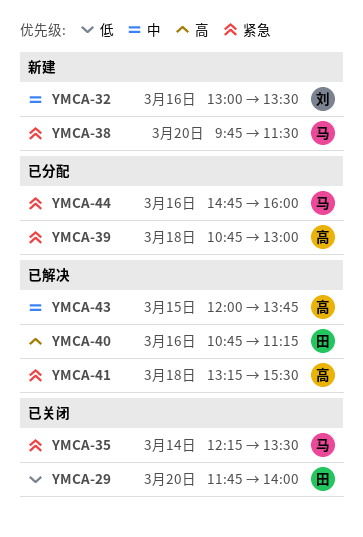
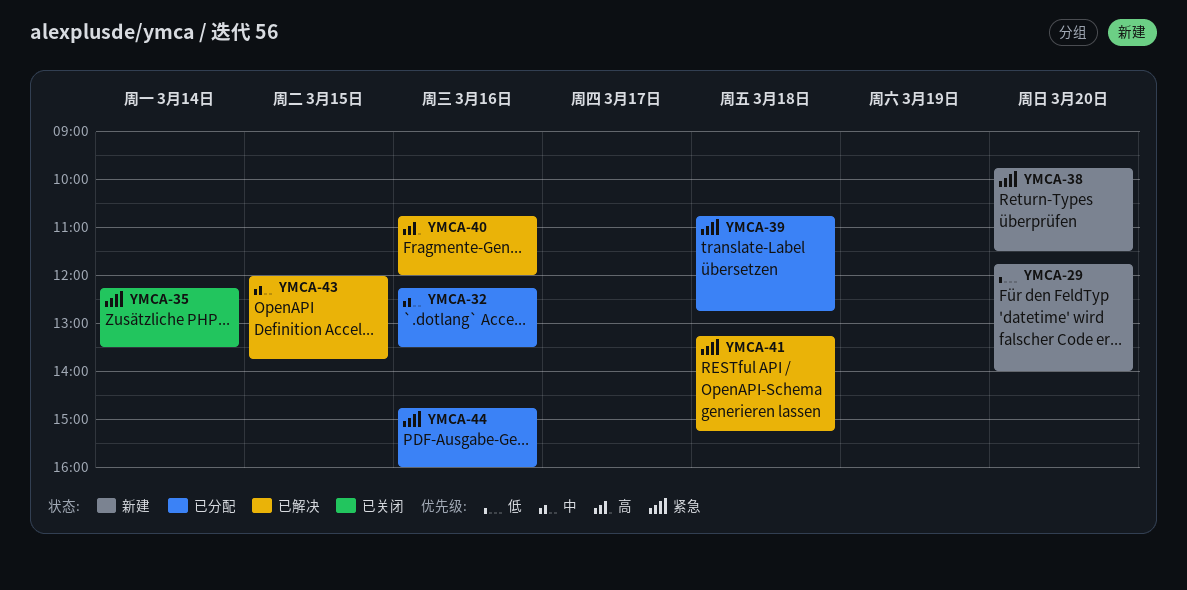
YMCA-29, status: 已关闭 -> 新建
YMCA-32, status: 新建 -> 已分配
YMCA-32, begins: 13:00 -> 12:15
YMCA-39, ends: 13:00 -> 12:45
YMCA-40, ends: 11:15 -> 12:00
YMCA-41, ends: 15:30 -> 15:15

